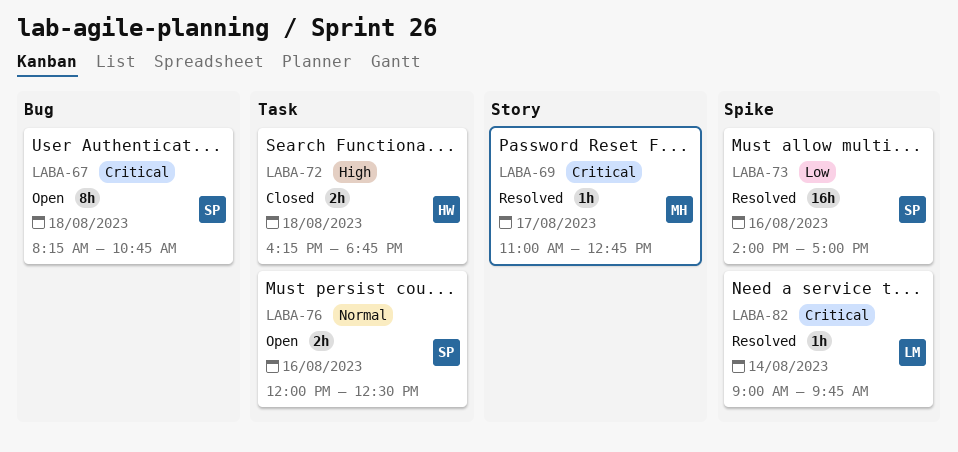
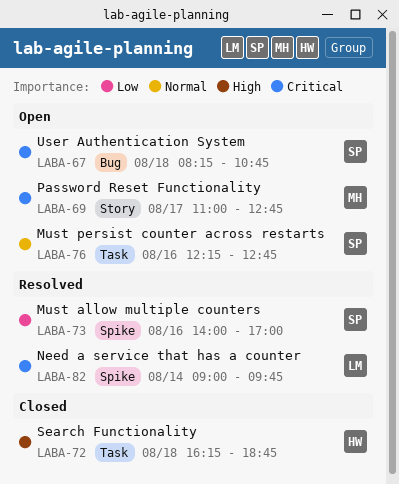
LABA-69, status: Resolved -> Open
LABA-76, begins: 12:00 -> 12:15
LABA-76, ends: 12:30 -> 12:45

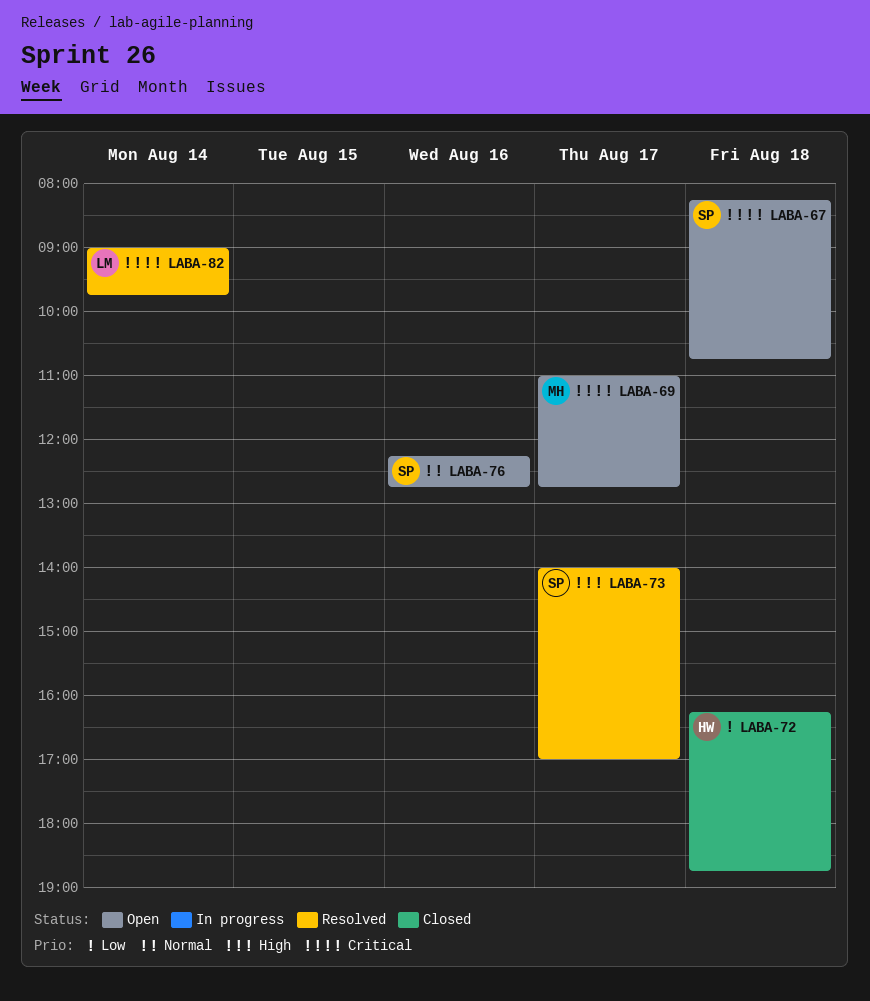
LABA-72, priority: High -> Low
LABA-73, priority: Low -> High
LABA-73, day: Aug 16 -> Aug 17

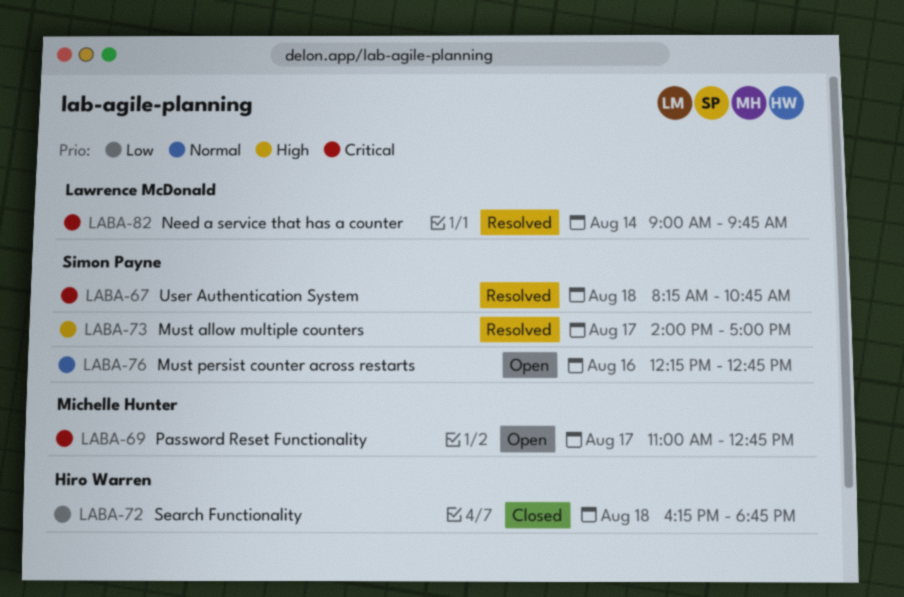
LABA-67, status: Open -> Resolved

